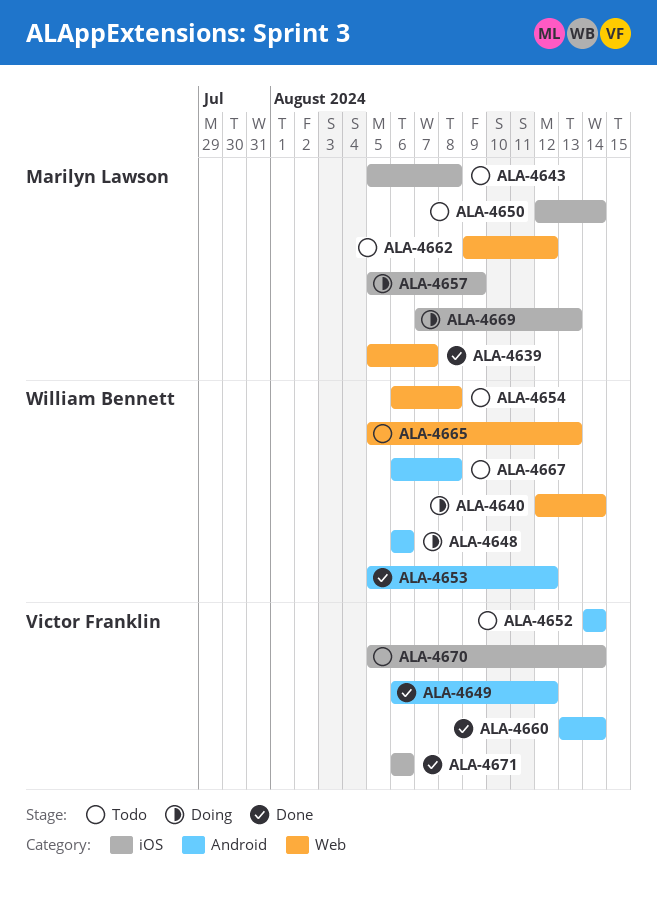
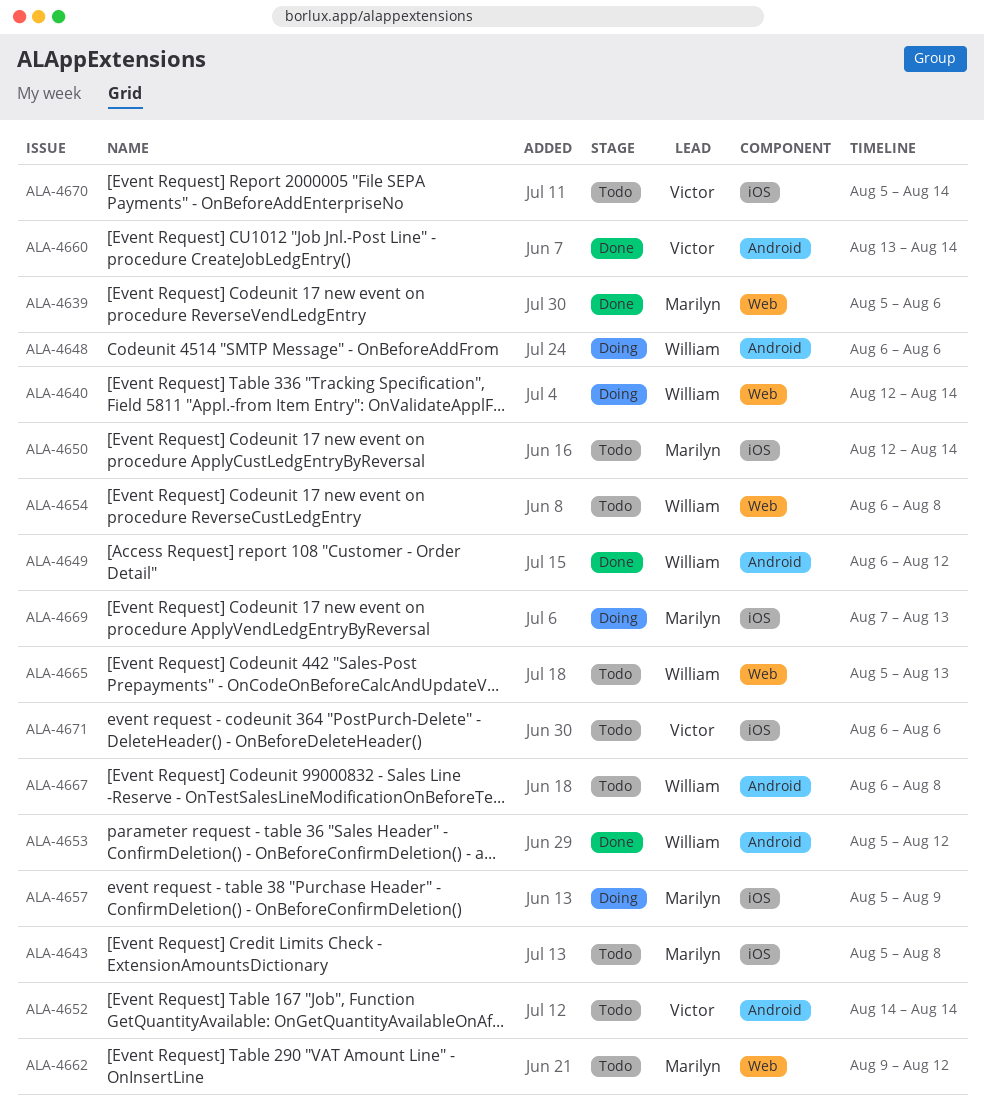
ALA-4639, due: Aug 7 -> Aug 6
ALA-4649, owner: Victor Franklin -> William Bennett
ALA-4671, status: Done -> Todo

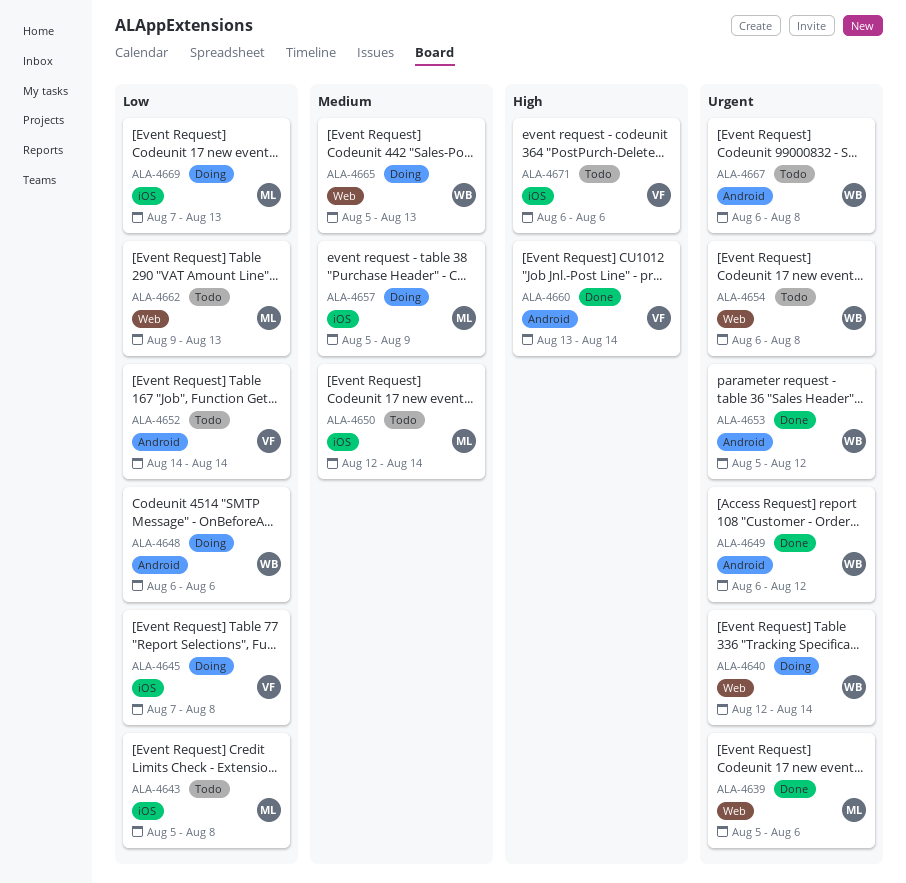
ALA-4645: none -> present
ALA-4662, due: Aug 12 -> Aug 13
ALA-4665, status: Todo -> Doing
ALA-4670: present -> none

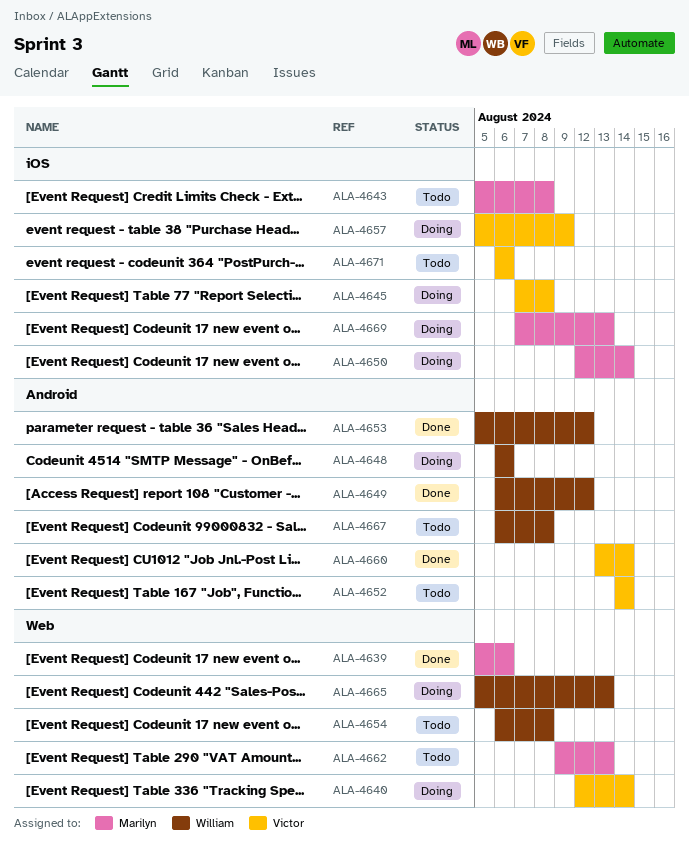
ALA-4640, owner: William -> Victor
ALA-4650, status: Todo -> Doing
ALA-4657, owner: Marilyn -> Victor

